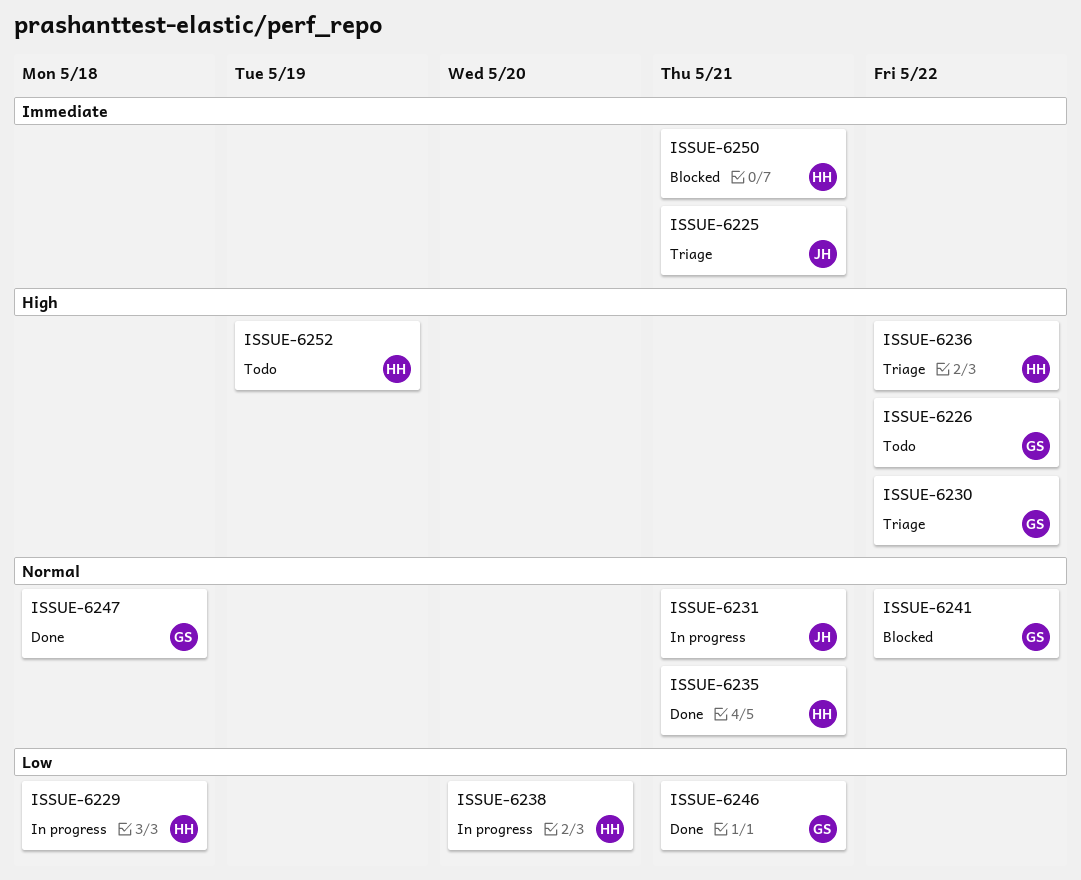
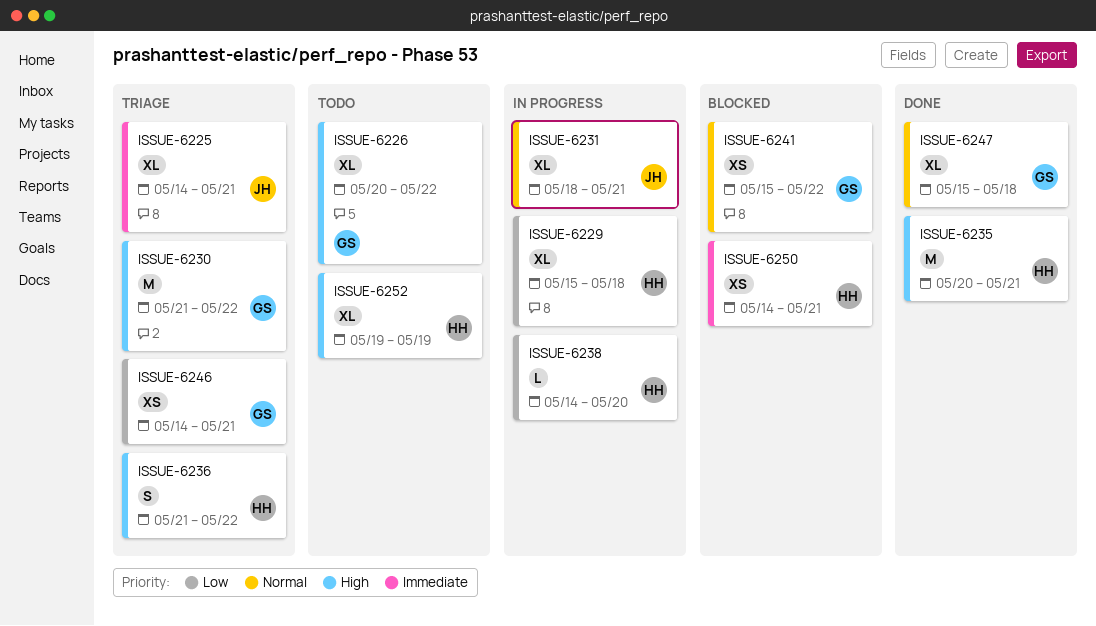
ISSUE-6235, priority: Normal -> High
ISSUE-6246, status: Done -> Triage

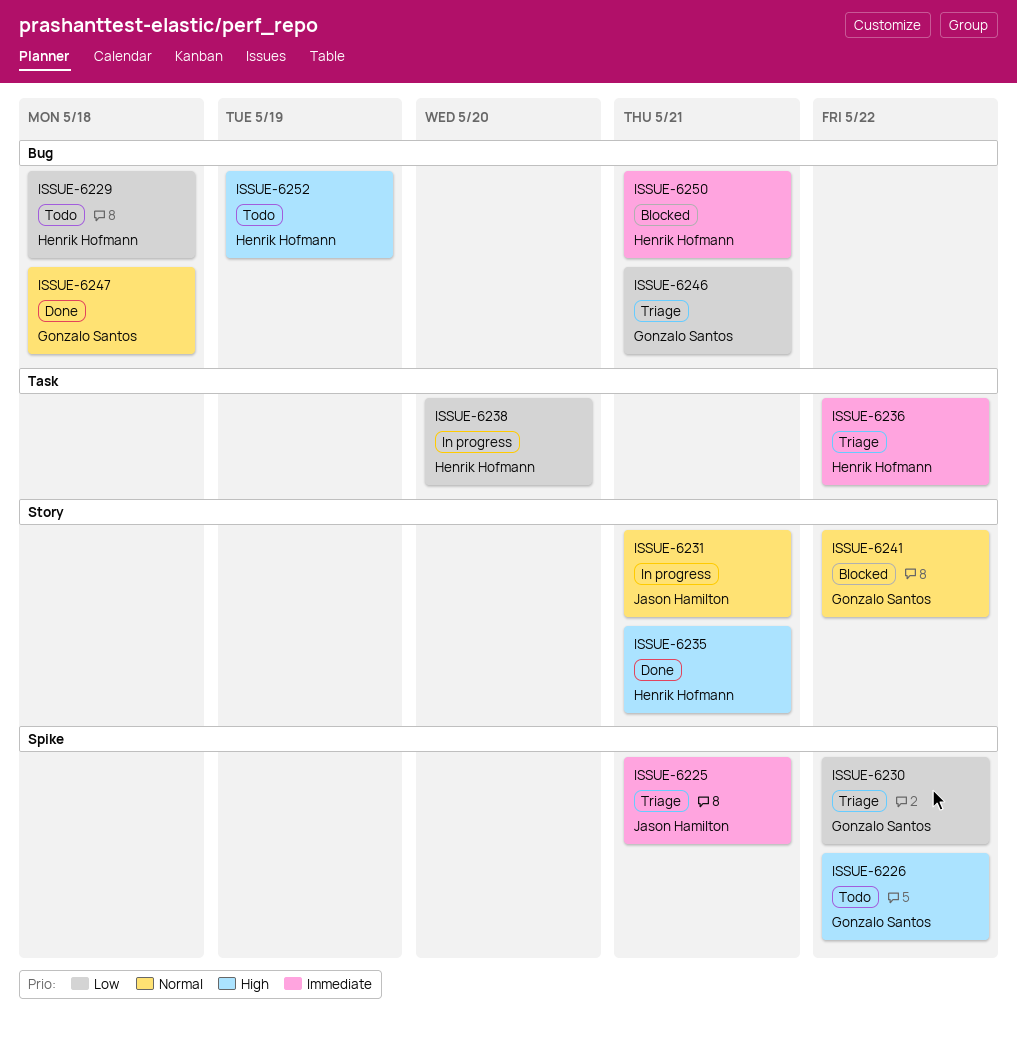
ISSUE-6229, status: In progress -> Todo
ISSUE-6230, priority: High -> Low
ISSUE-6236, priority: High -> Immediate

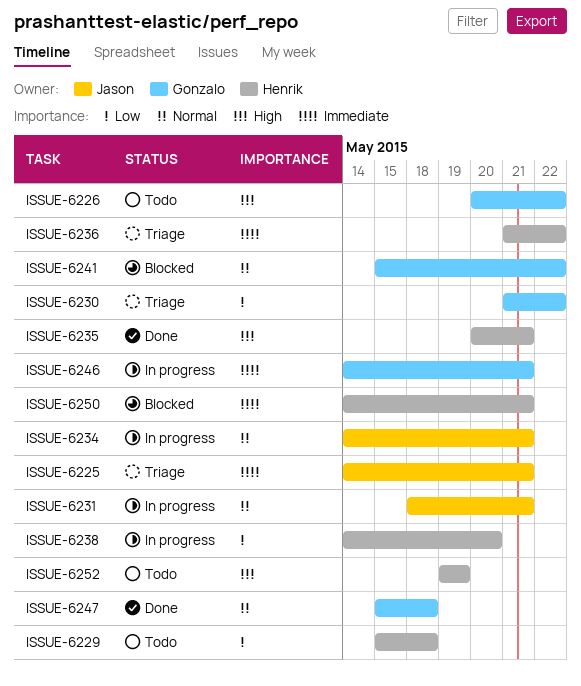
ISSUE-6234: none -> present
ISSUE-6246, status: Triage -> In progress
ISSUE-6246, priority: Low -> Immediate

